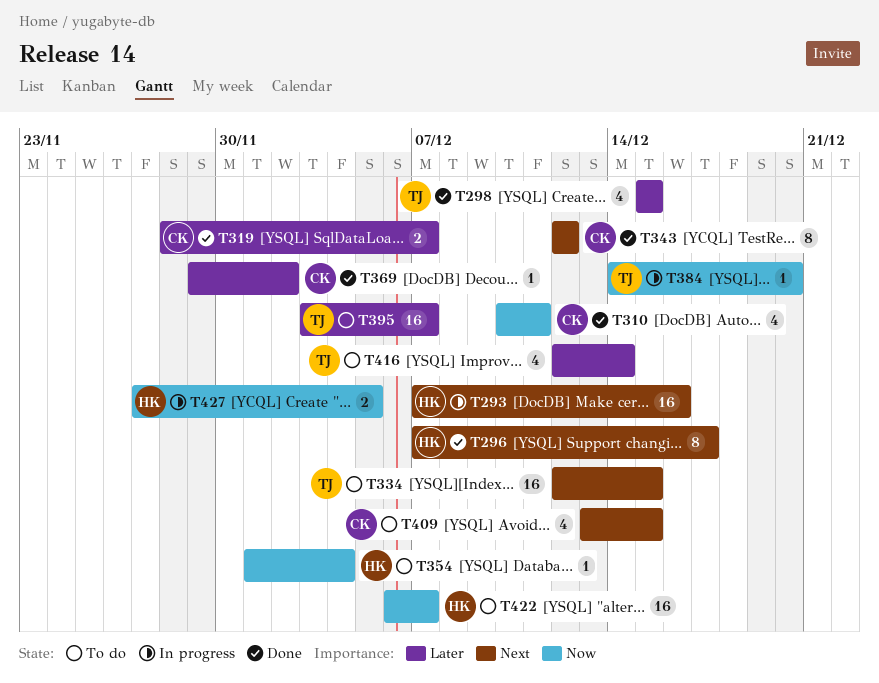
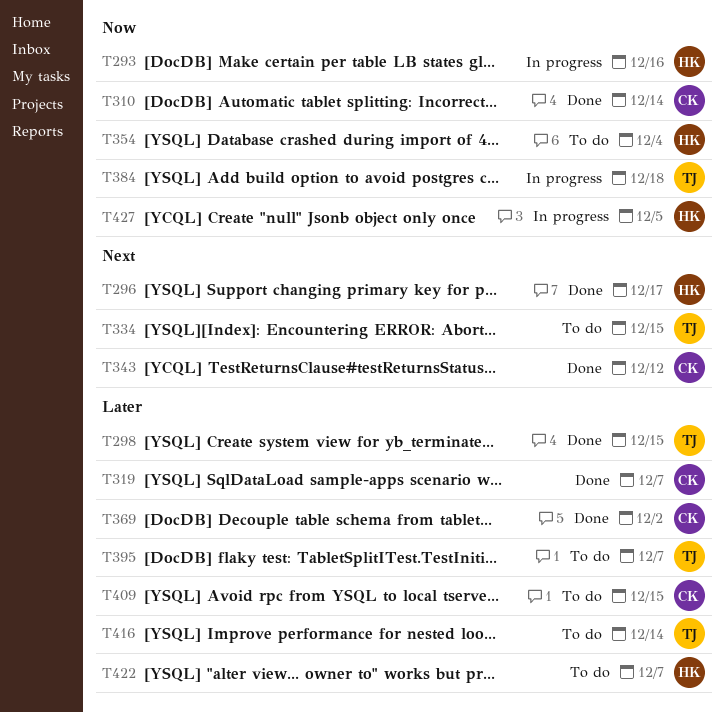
T293, priority: Next -> Now
T310, due: Dec 11 -> Dec 14
T384, due: Dec 20 -> Dec 18
T409, priority: Next -> Later
T422, priority: Now -> Later

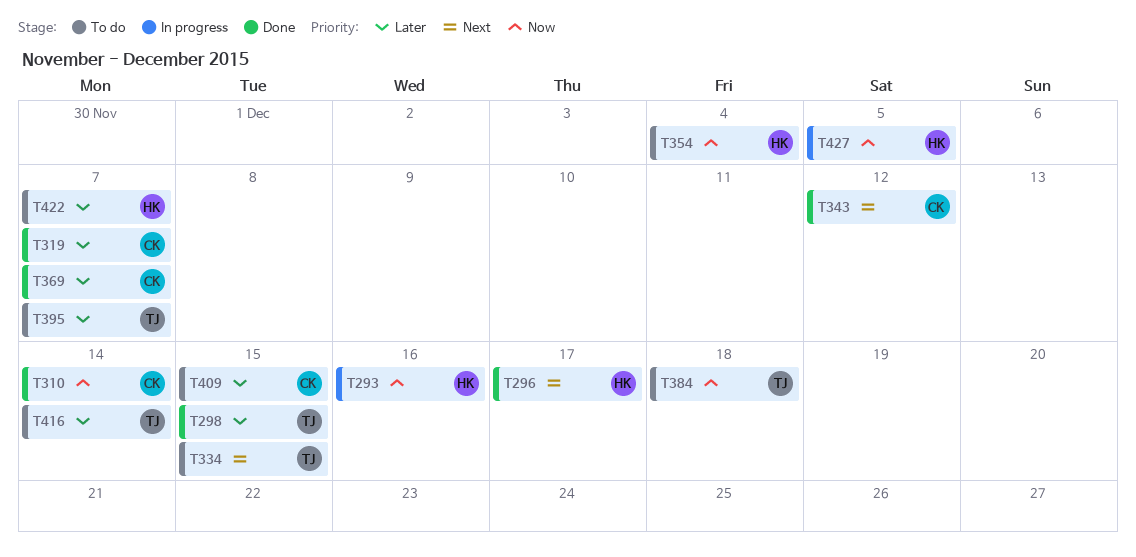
T369, due: Dec 2 -> Dec 7
T384, status: In progress -> To do

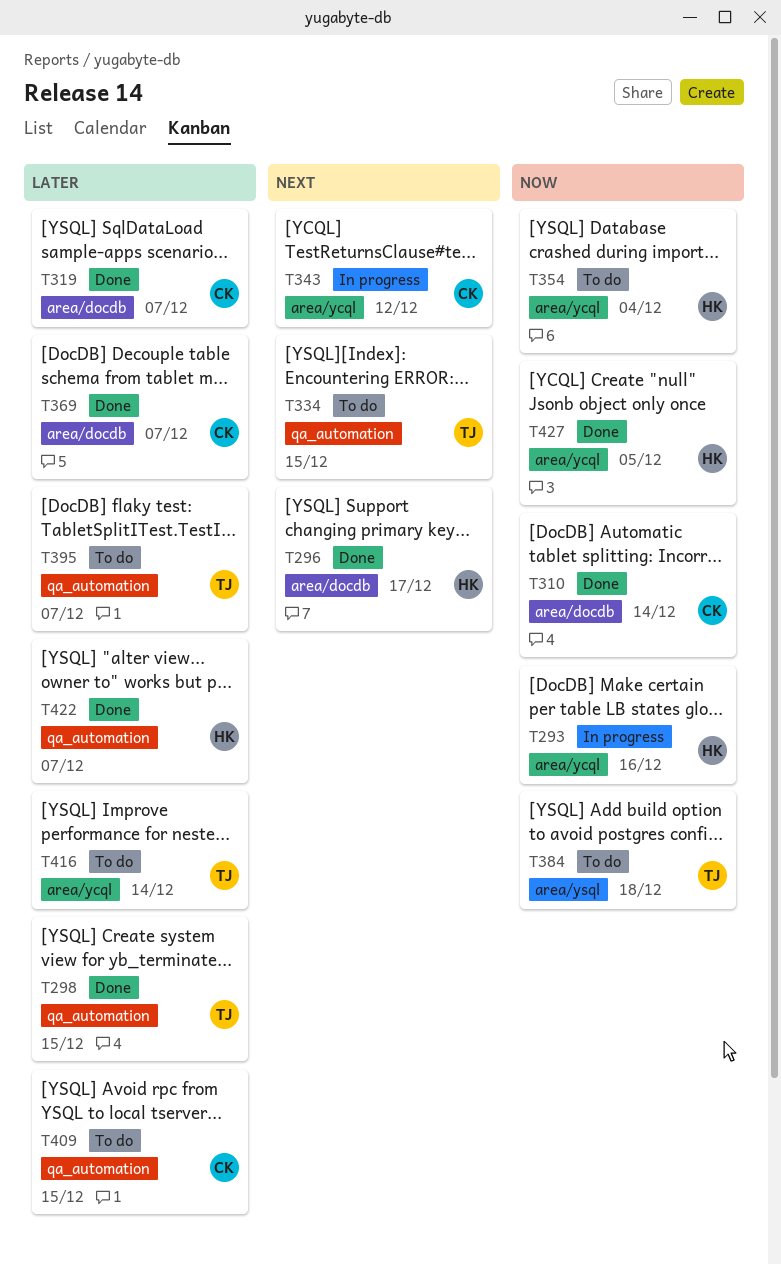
T343, status: Done -> In progress
T422, status: To do -> Done
T427, status: In progress -> Done

